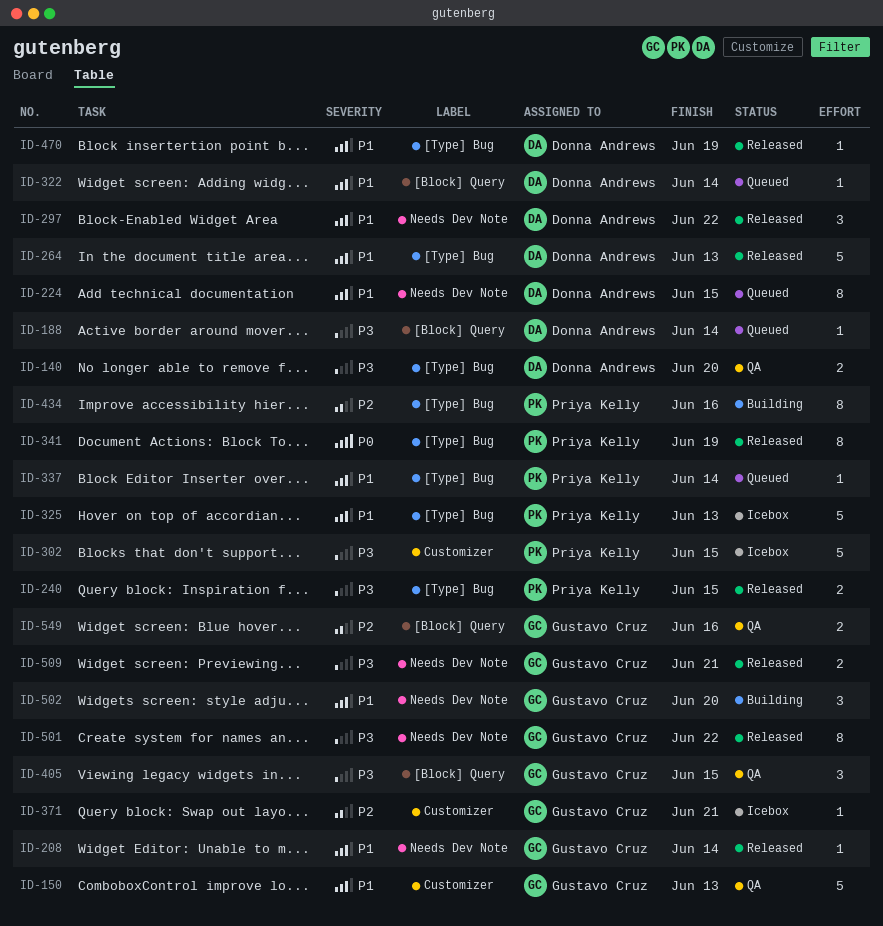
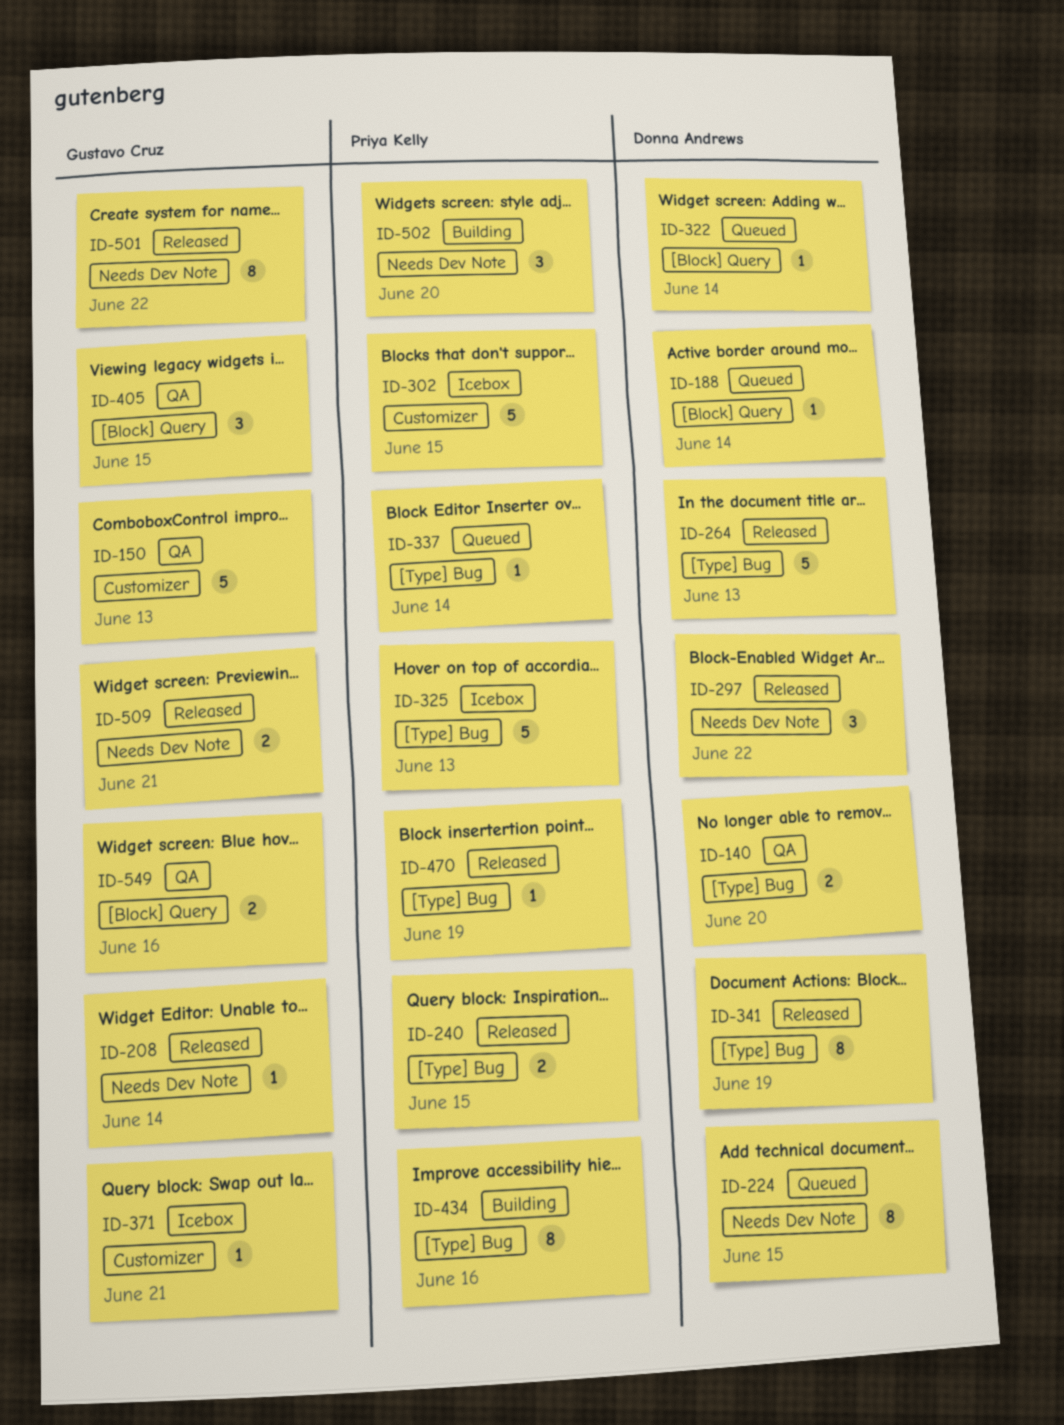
ID-341, owner: Priya Kelly -> Donna Andrews
ID-470, owner: Donna Andrews -> Priya Kelly
ID-502, owner: Gustavo Cruz -> Priya Kelly

